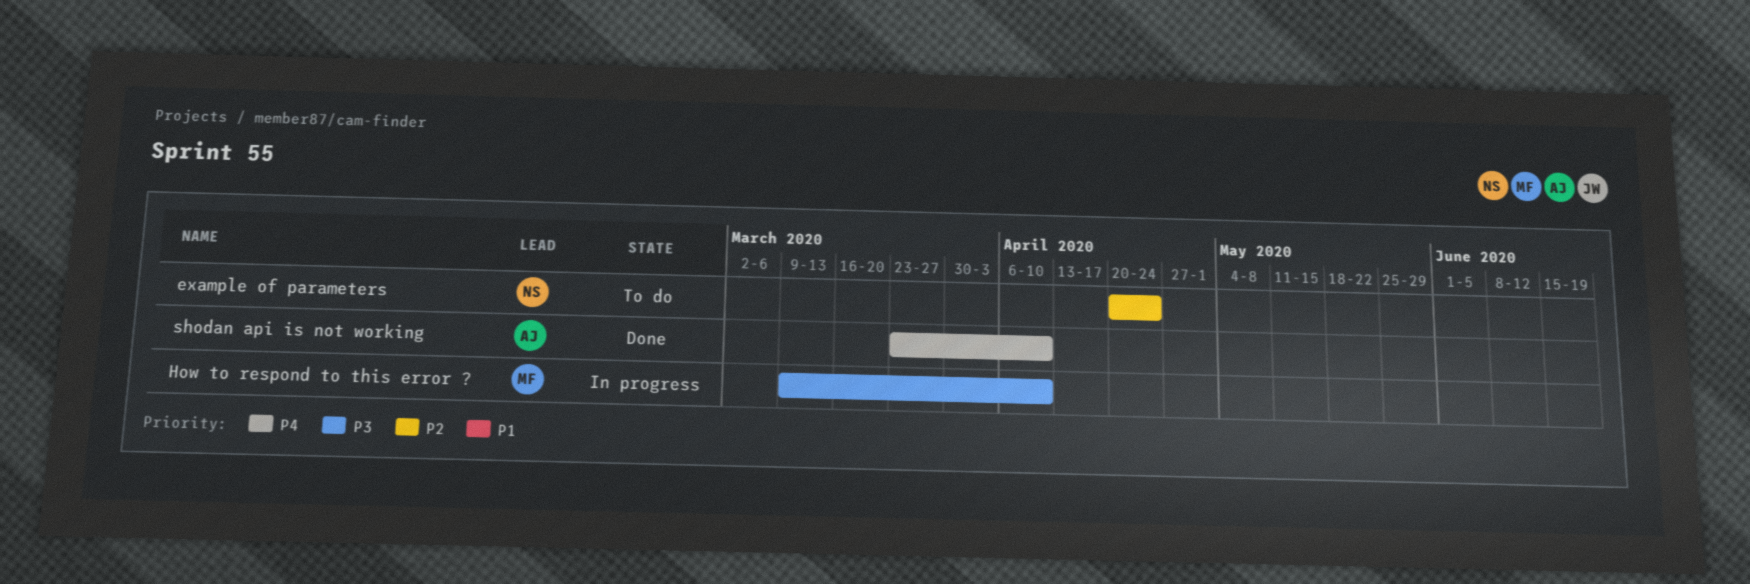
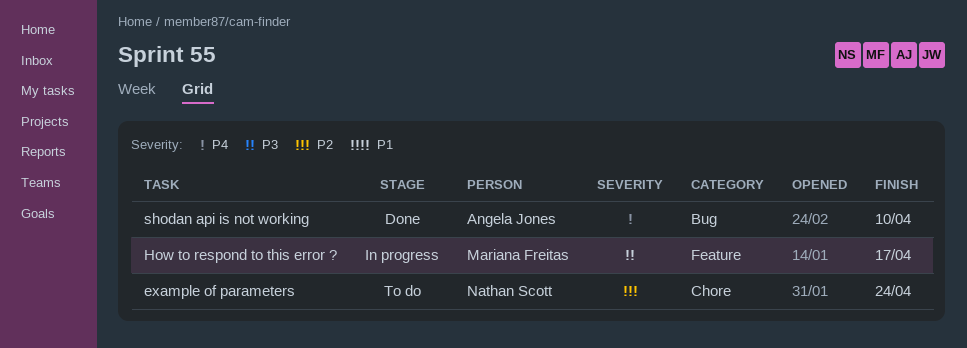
How to respond to this error ?, due: Apr 10 -> Apr 17

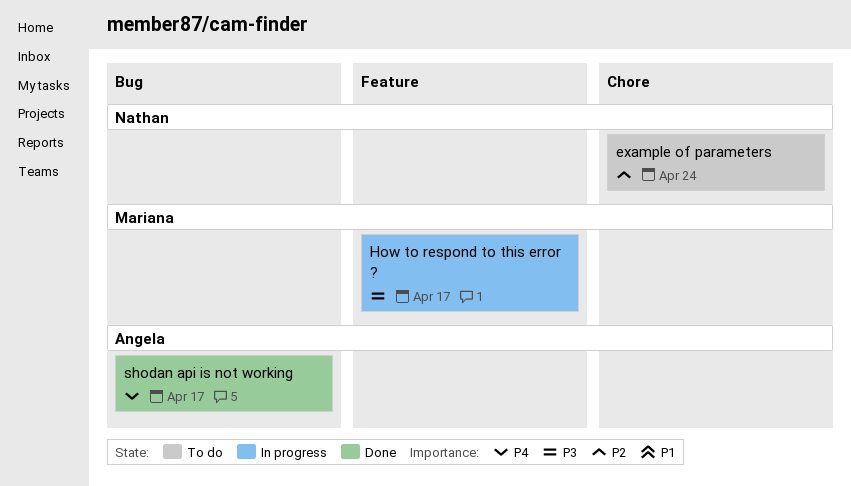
shodan api is not working, due: Apr 10 -> Apr 17

